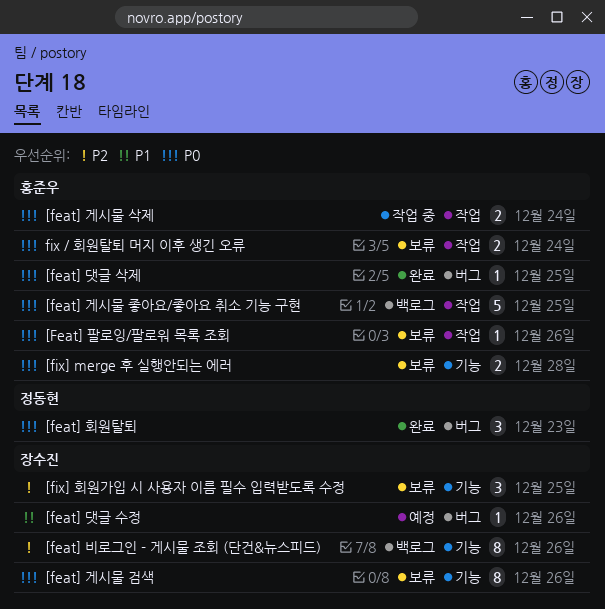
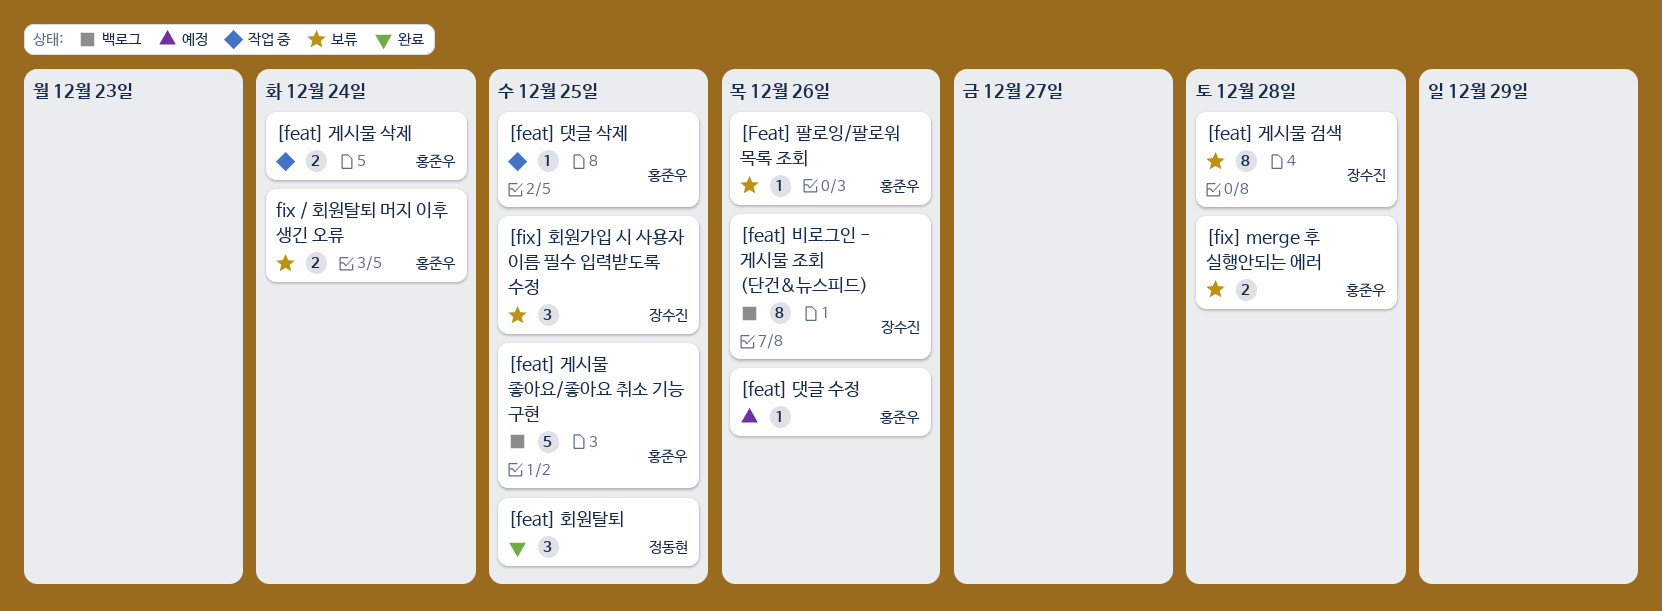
[feat] 게시물 검색, due: Dec 26 -> Dec 28
[feat] 댓글 삭제, status: 완료 -> 작업 중
[feat] 댓글 수정, owner: 장수진 -> 홍준우
[feat] 회원탈퇴, due: Dec 23 -> Dec 25

